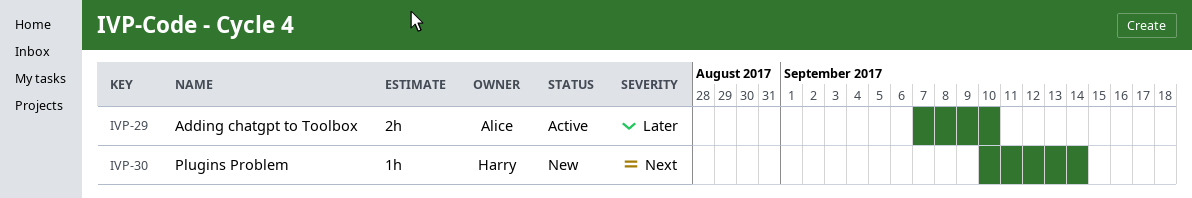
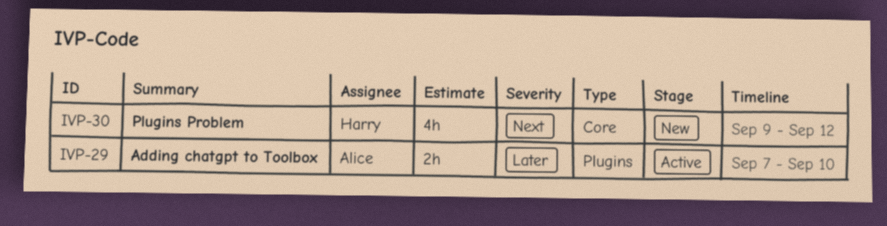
IVP-30, estimate: 1h -> 4h
IVP-30, start: Sep 10 -> Sep 9
IVP-30, due: Sep 14 -> Sep 12

